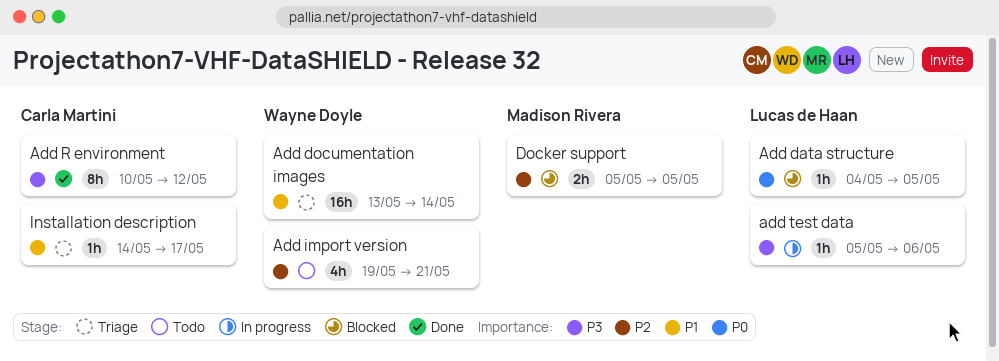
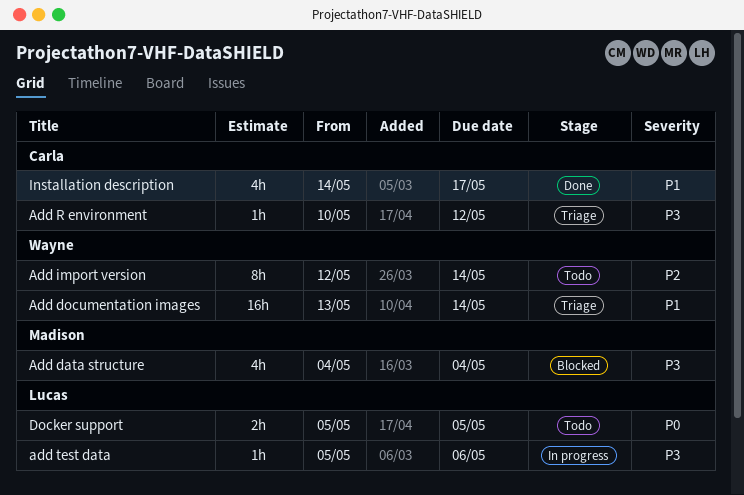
Add data structure, owner: Lucas de Haan -> Madison Rivera
Add data structure, priority: P0 -> P3
Add data structure, estimate: 1h -> 4h
Add data structure, due: May 5 -> May 4
Add import version, estimate: 4h -> 8h
Add import version, start: May 19 -> May 12
Add import version, due: May 21 -> May 14
Add R environment, status: Done -> Triage
Add R environment, estimate: 8h -> 1h
Docker support, status: Blocked -> Todo
Docker support, owner: Madison Rivera -> Lucas de Haan
Docker support, priority: P2 -> P0
Installation description, status: Triage -> Done
Installation description, estimate: 1h -> 4h

